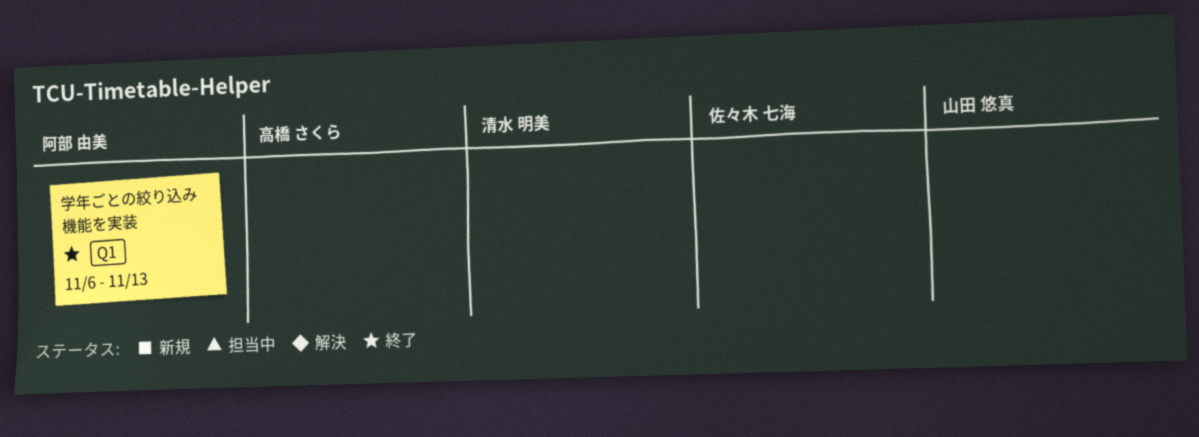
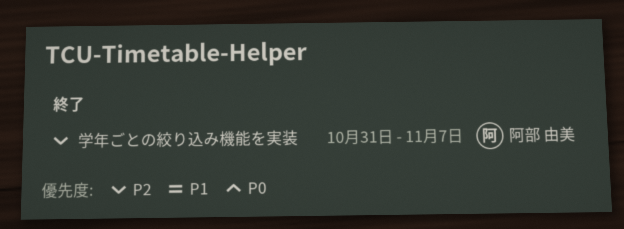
学年ごとの絞り込み機能を実装, start: Nov 6 -> Oct 31
学年ごとの絞り込み機能を実装, due: Nov 13 -> Nov 7

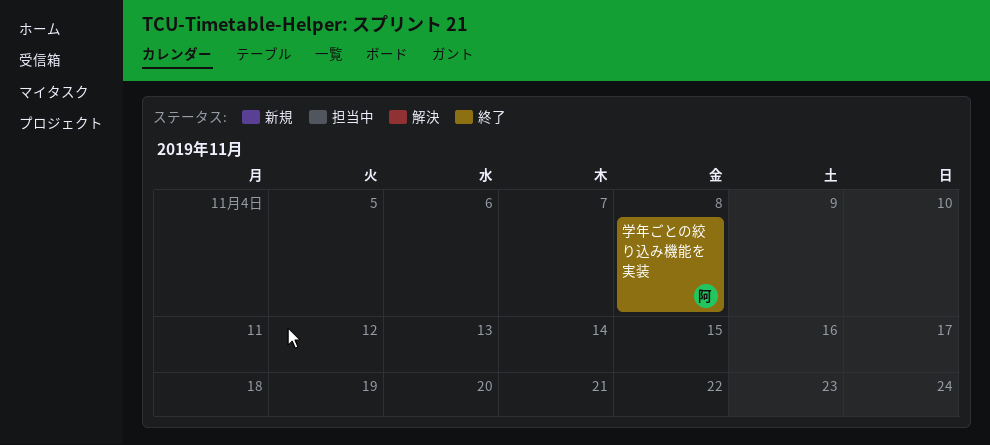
学年ごとの絞り込み機能を実装, due: Nov 7 -> Nov 8

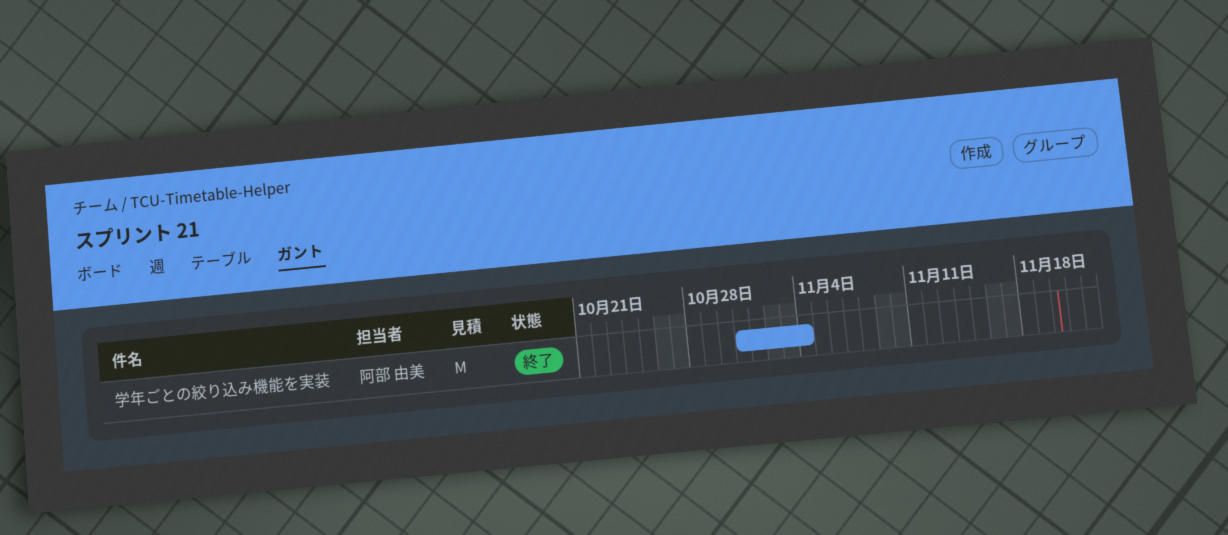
学年ごとの絞り込み機能を実装, due: Nov 8 -> Nov 4

